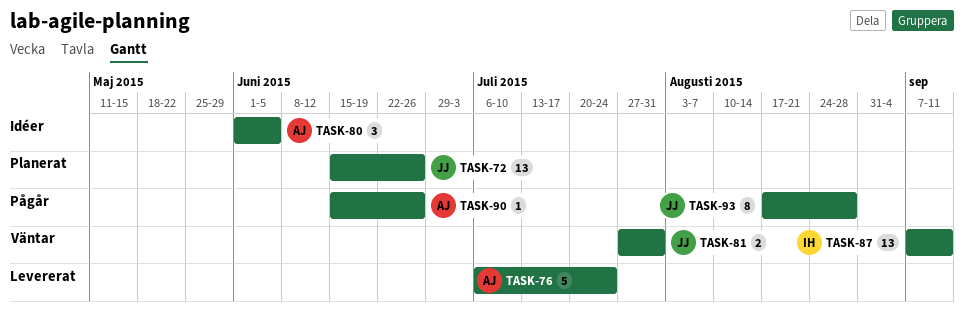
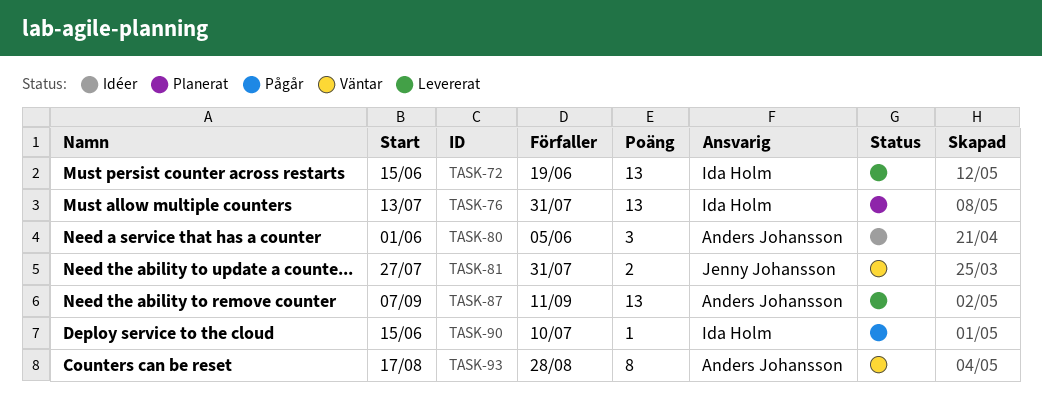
TASK-72, status: Planerat -> Levererat
TASK-72, owner: Jenny Johansson -> Ida Holm
TASK-72, due: Jun 26 -> Jun 19
TASK-76, status: Levererat -> Planerat
TASK-76, owner: Anders Johansson -> Ida Holm
TASK-76, estimate: 5 -> 13
TASK-76, start: Jul 6 -> Jul 13
TASK-76, due: Jul 24 -> Jul 31
TASK-87, status: Väntar -> Levererat
TASK-87, owner: Ida Holm -> Anders Johansson
TASK-90, owner: Anders Johansson -> Ida Holm
TASK-90, due: Jun 26 -> Jul 10
TASK-93, status: Pågår -> Väntar
TASK-93, owner: Jenny Johansson -> Anders Johansson

